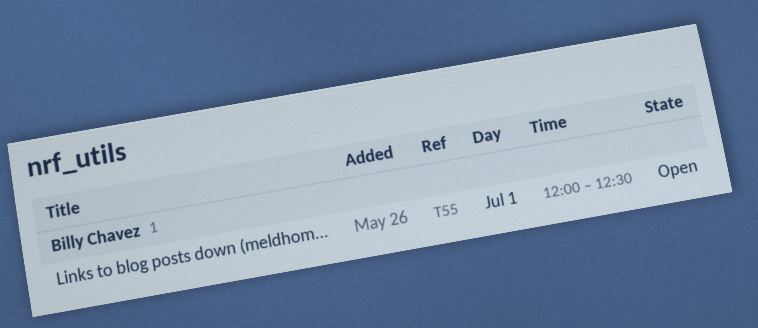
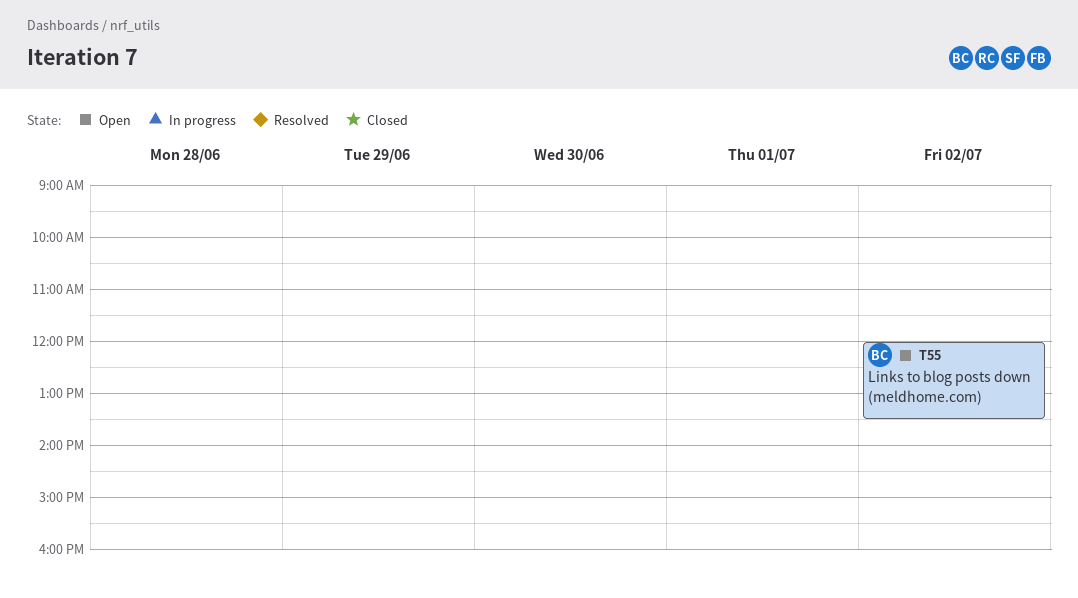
T55, day: Jul 1 -> Jul 2
T55, ends: 12:30 -> 13:30

